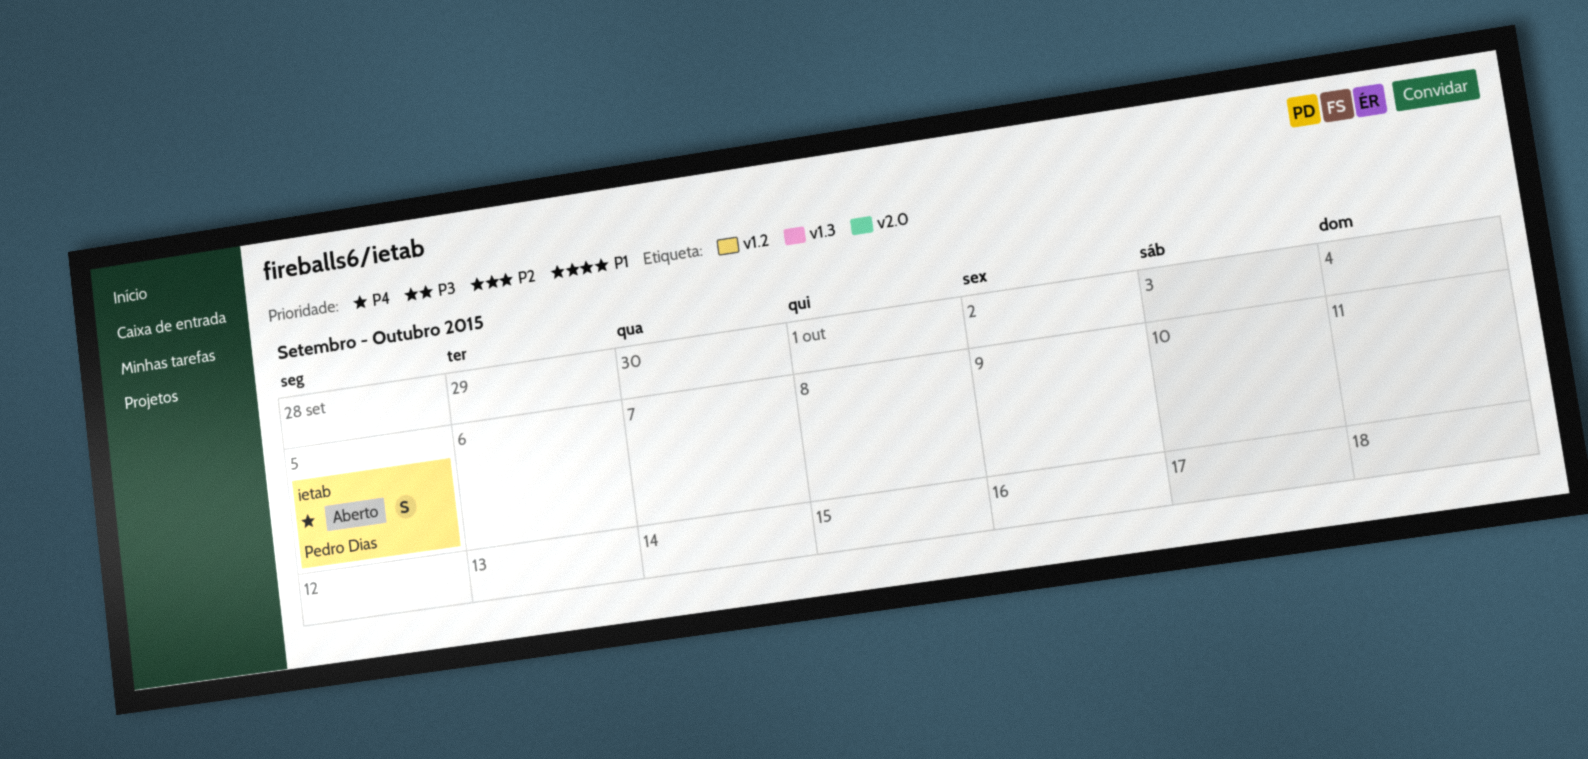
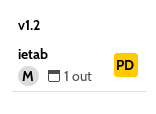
ietab, estimate: S -> M
ietab, due: Oct 5 -> Oct 1

